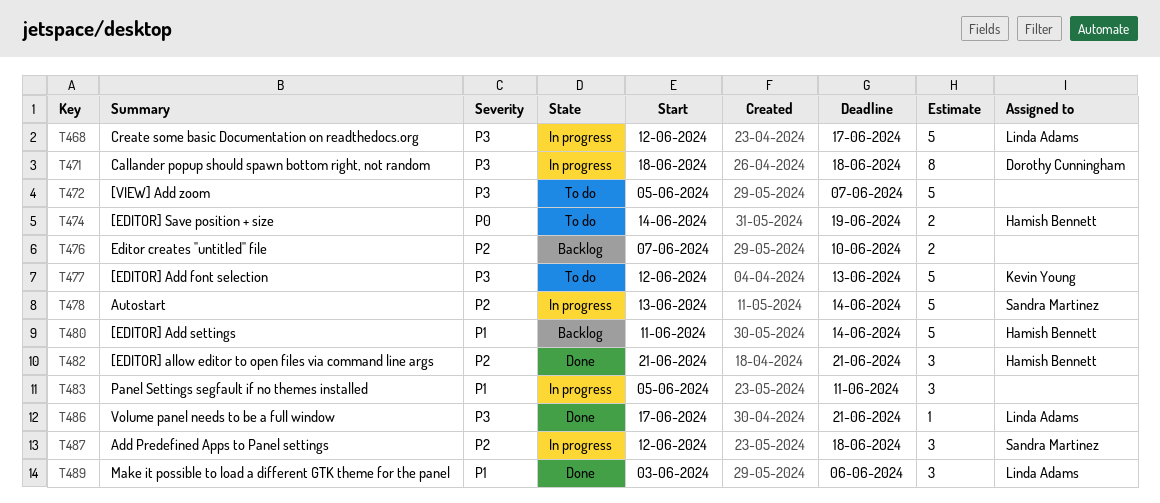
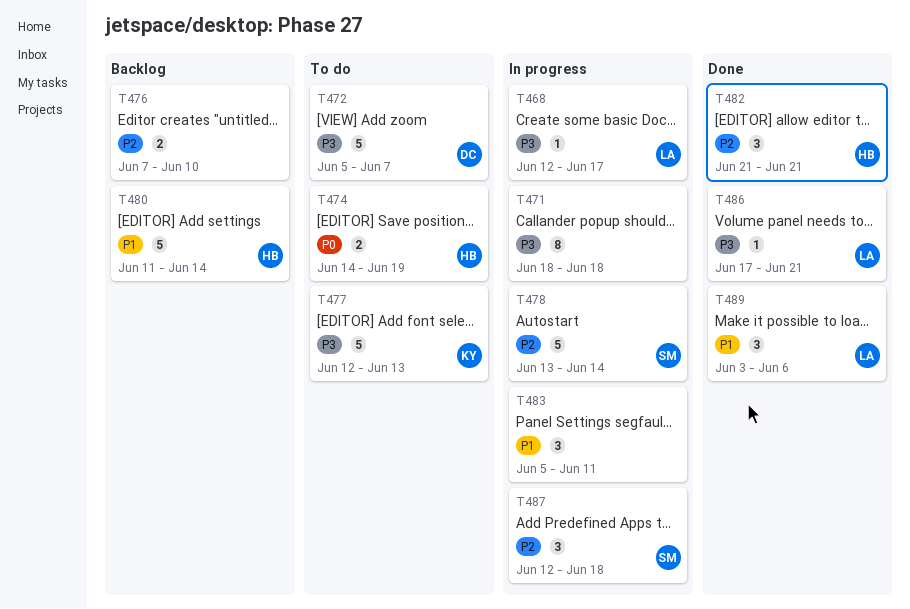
T468, estimate: 5 -> 1
T471, owner: Dorothy Cunningham -> none
T472, owner: none -> Dorothy Cunningham

